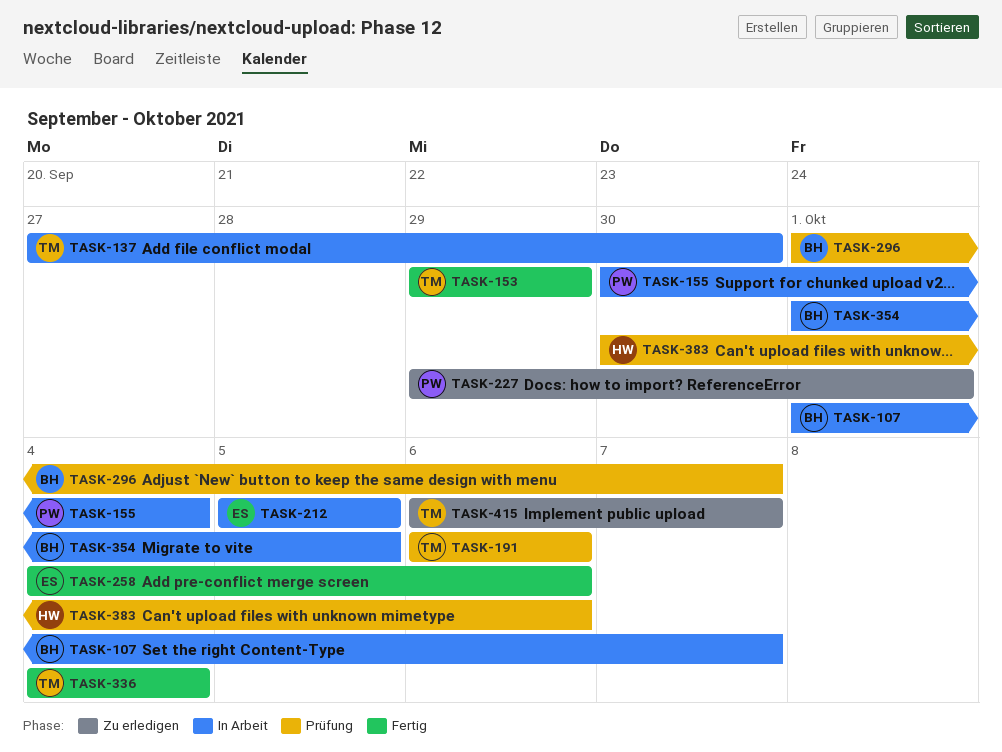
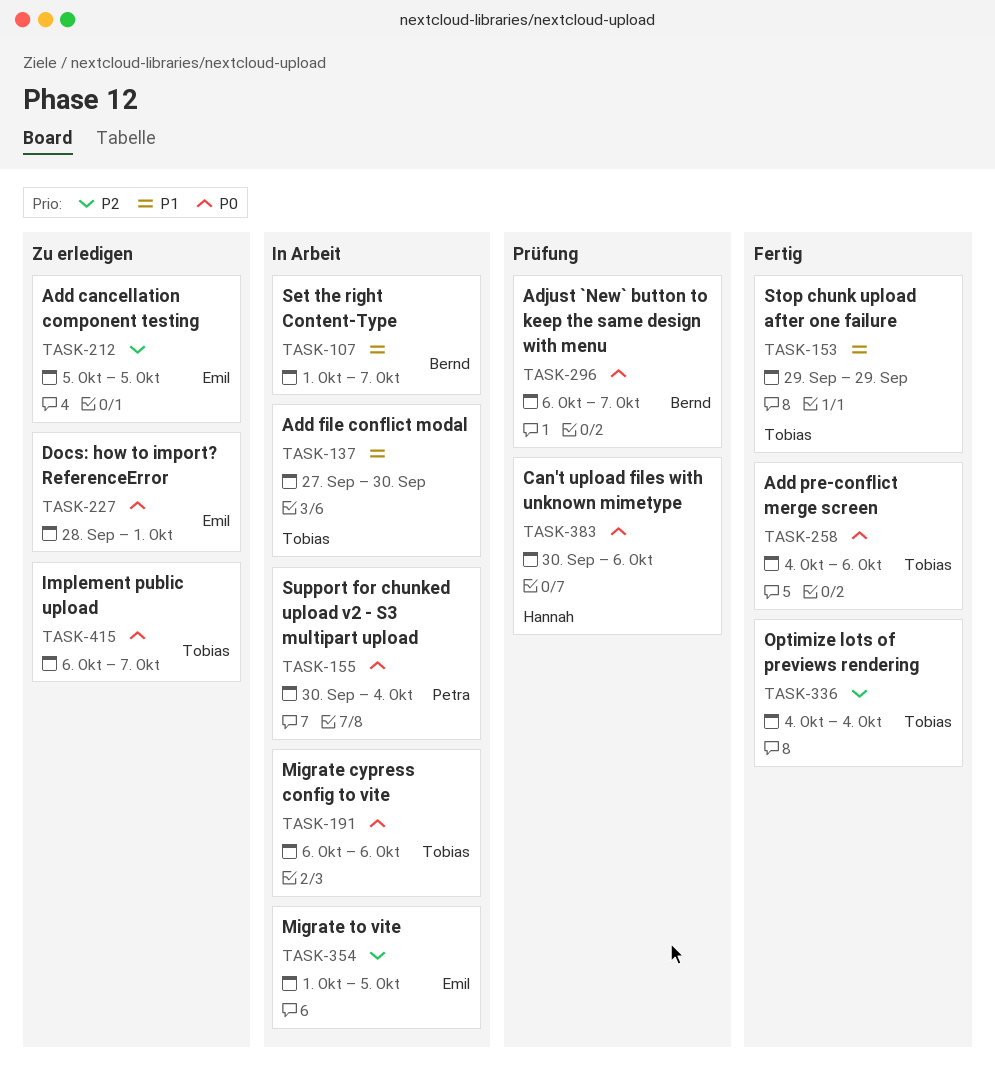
TASK-191, status: Prüfung -> In Arbeit
TASK-212, status: In Arbeit -> Zu erledigen
TASK-227, owner: Petra -> Emil
TASK-227, start: Sep 29 -> Sep 28
TASK-258, owner: Emil -> Tobias
TASK-296, start: Oct 1 -> Oct 6
TASK-354, owner: Bernd -> Emil

